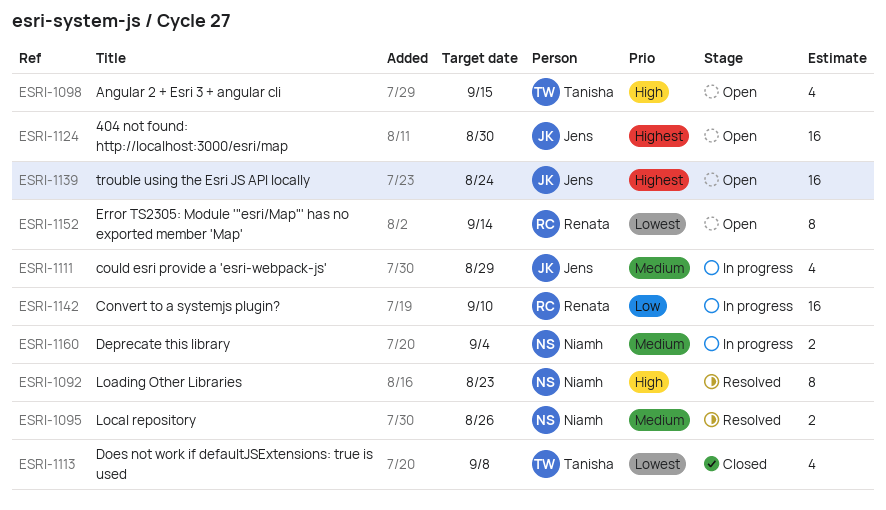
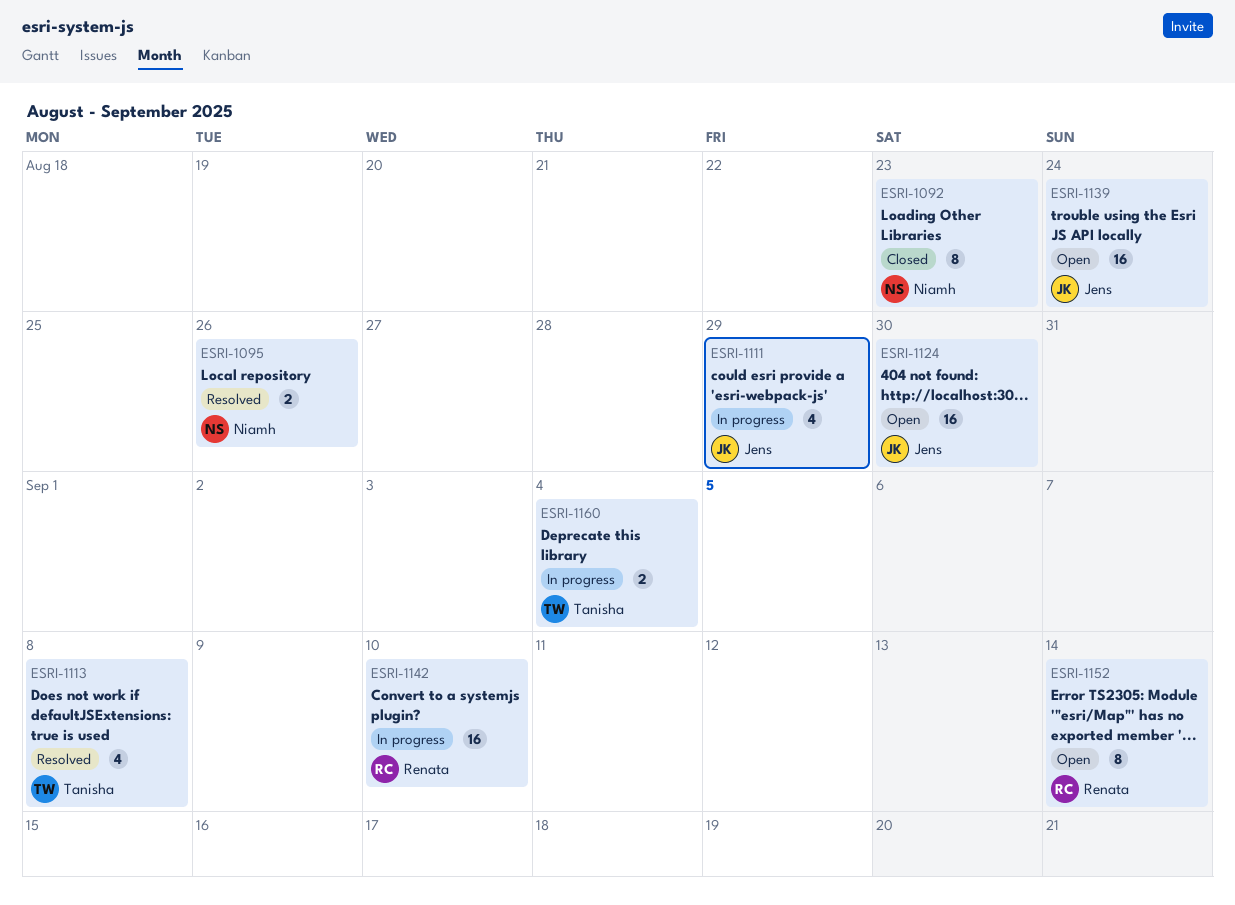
ESRI-1092, status: Resolved -> Closed
ESRI-1098: present -> none
ESRI-1113, status: Closed -> Resolved
ESRI-1160, owner: Niamh -> Tanisha

